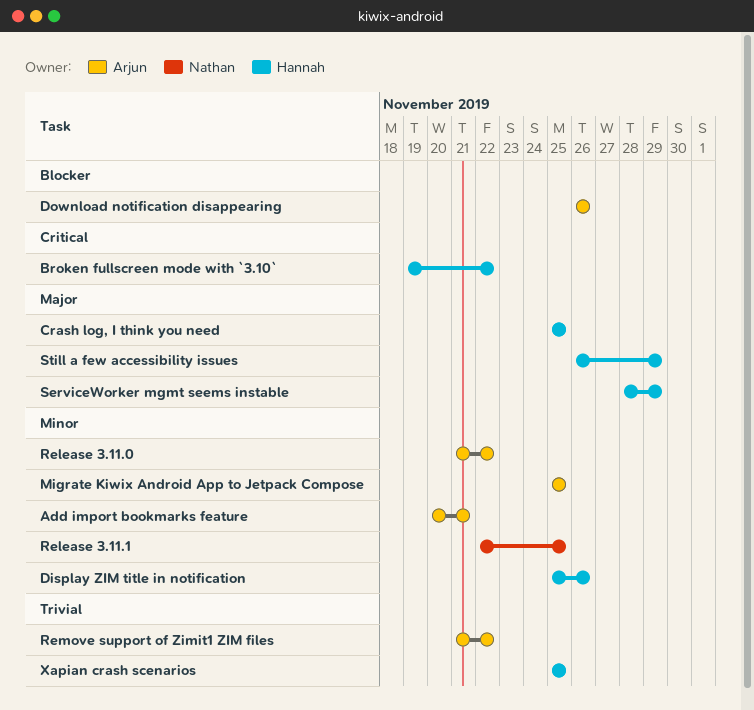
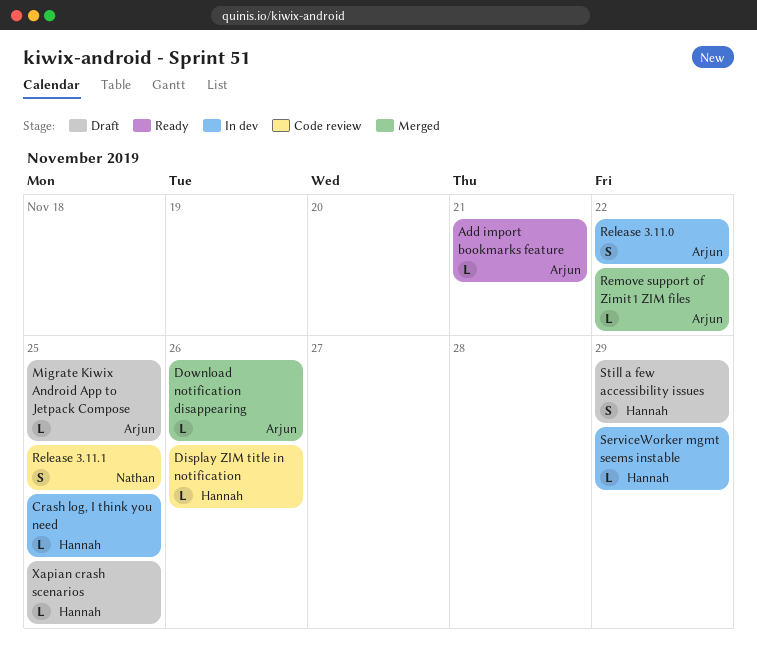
Broken fullscreen mode with `3.10`: present -> none

